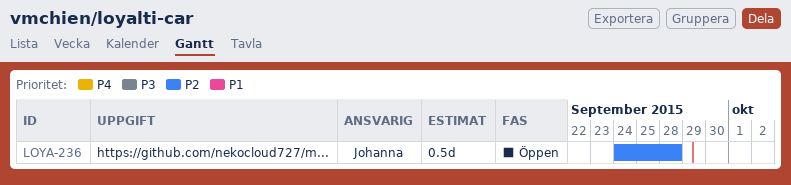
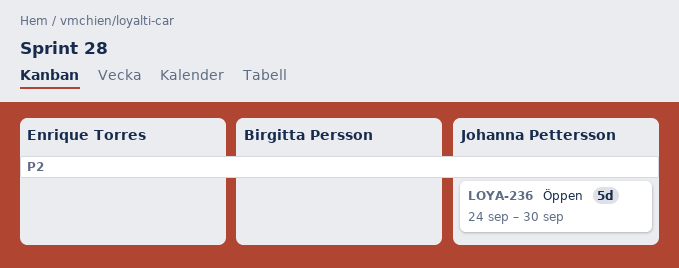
LOYA-236, estimate: 0.5d -> 5d
LOYA-236, due: Sep 28 -> Sep 30

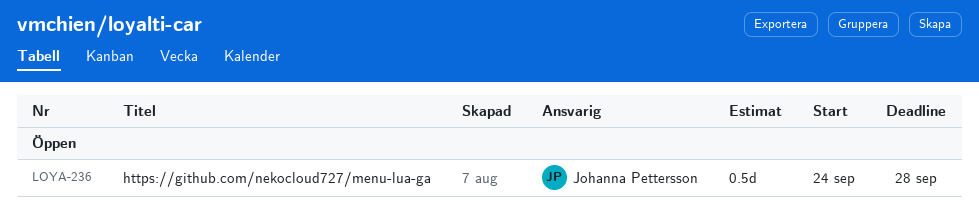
LOYA-236, estimate: 5d -> 0.5d
LOYA-236, due: Sep 30 -> Sep 28

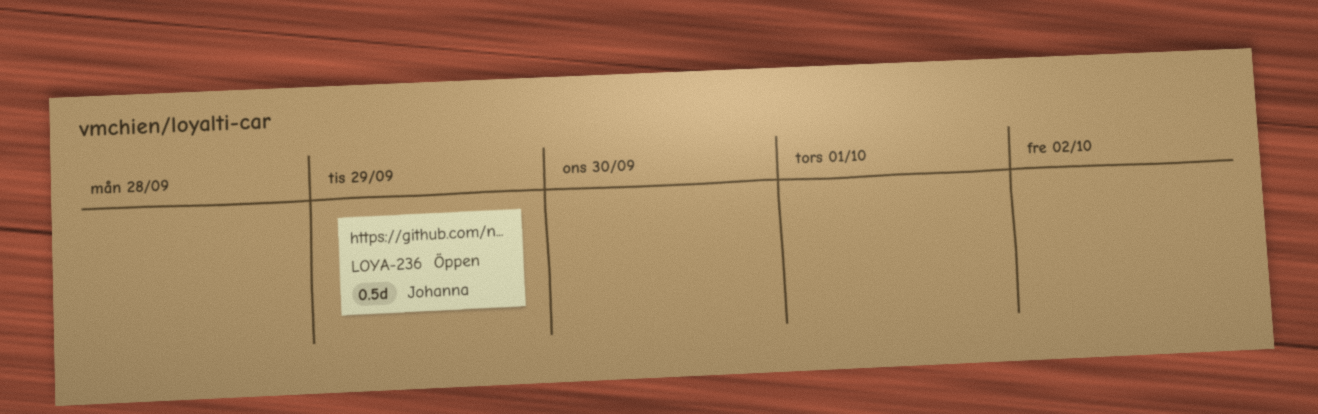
LOYA-236, due: Sep 28 -> Sep 29

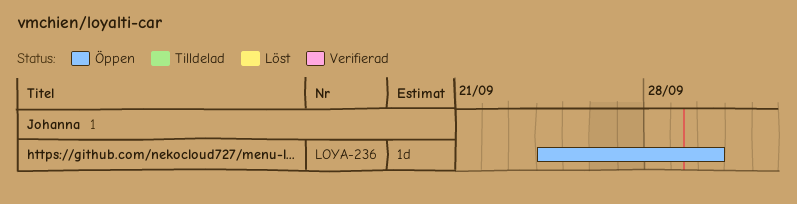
LOYA-236, estimate: 0.5d -> 1d
LOYA-236, due: Sep 29 -> Sep 30

